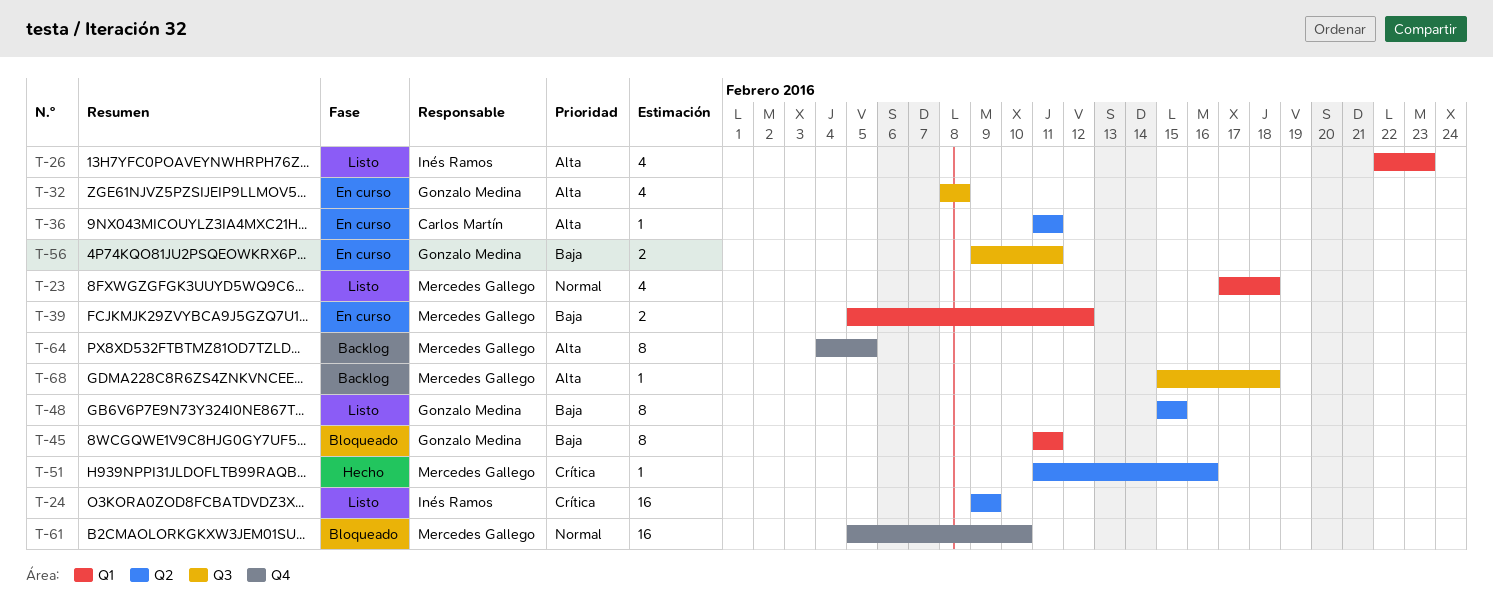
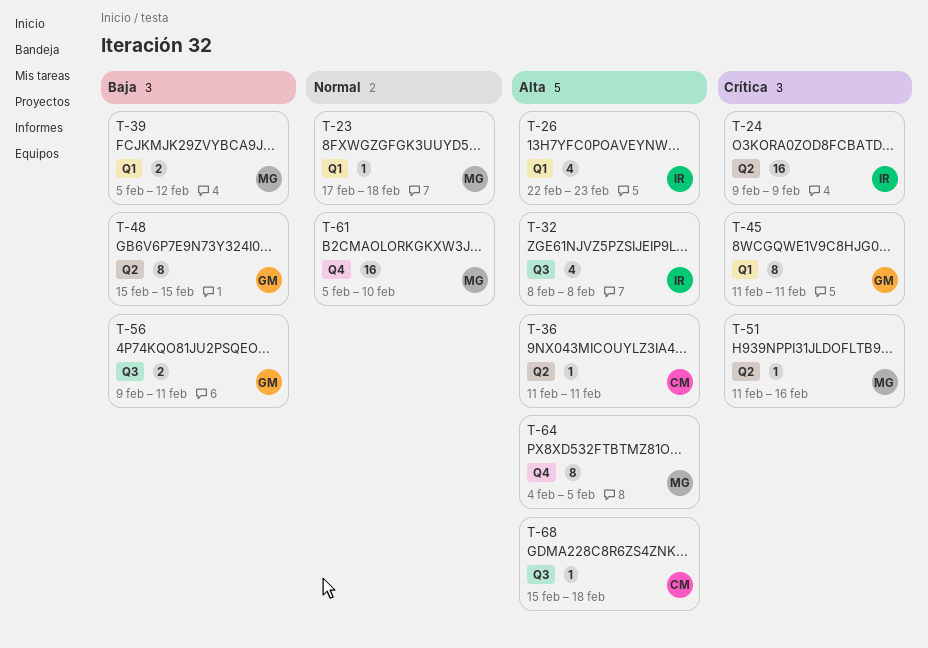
T-23, estimate: 4 -> 1
T-32, owner: Gonzalo Medina -> Inés Ramos
T-45, priority: Baja -> Crítica
T-68, owner: Mercedes Gallego -> Carlos Martín

